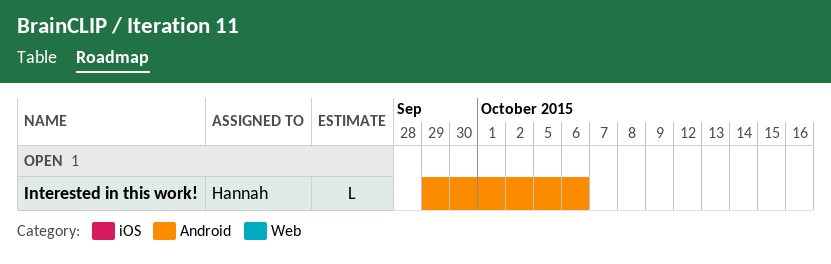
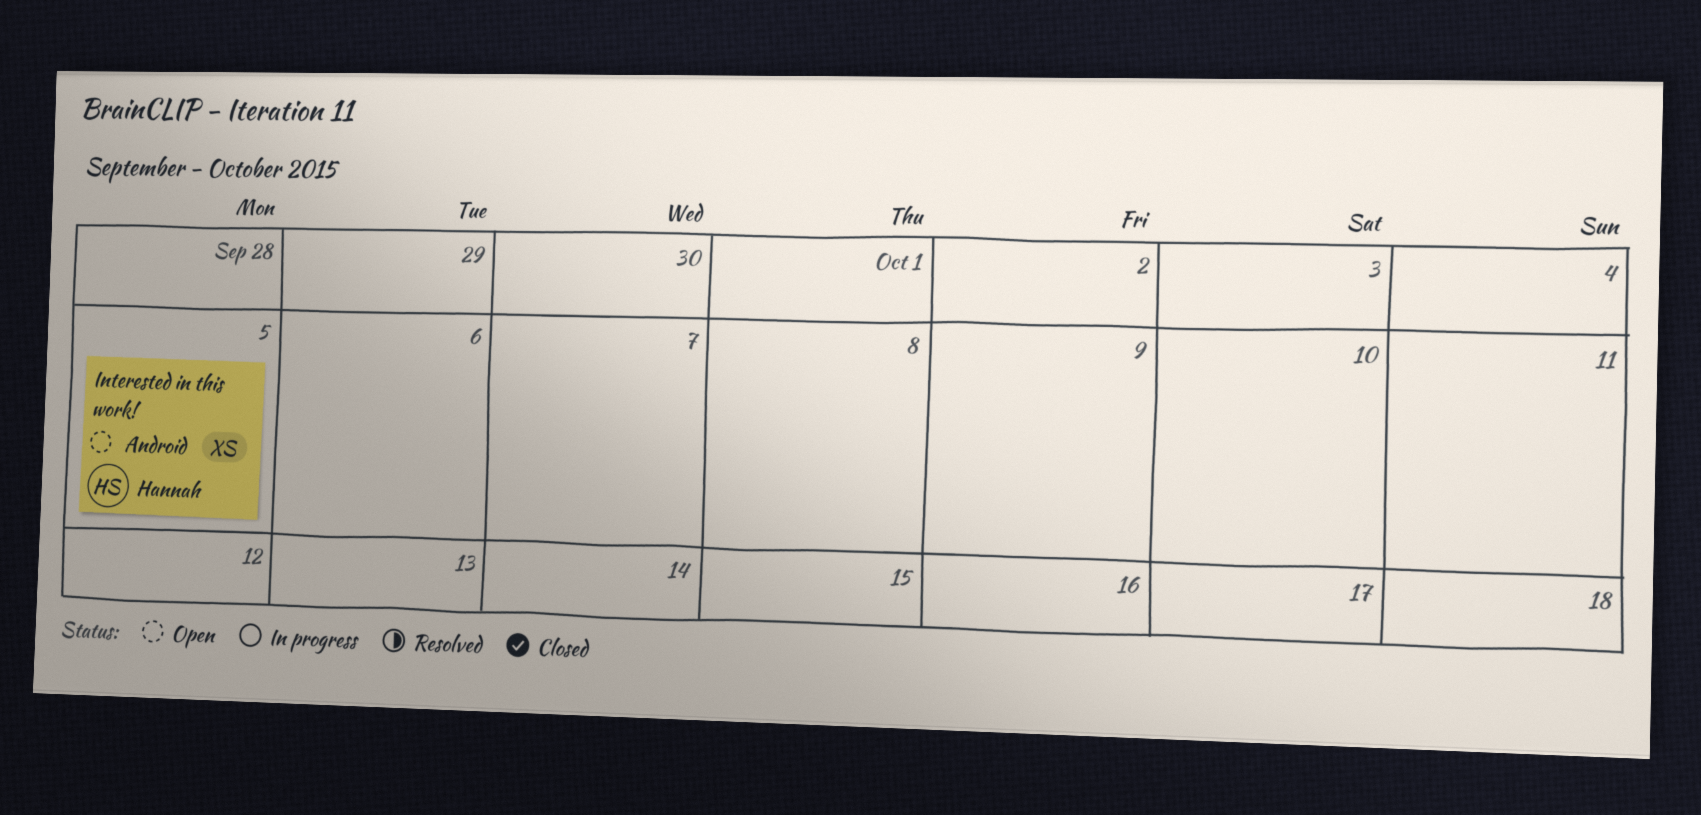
Interested in this work!, estimate: L -> XS
Interested in this work!, due: Oct 6 -> Oct 5

